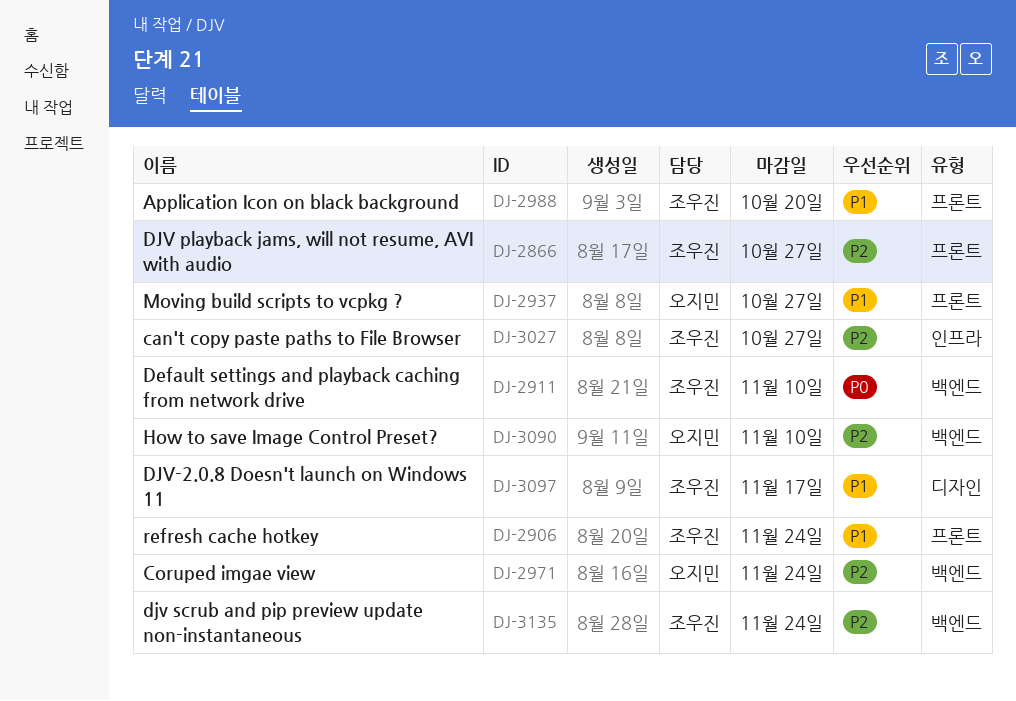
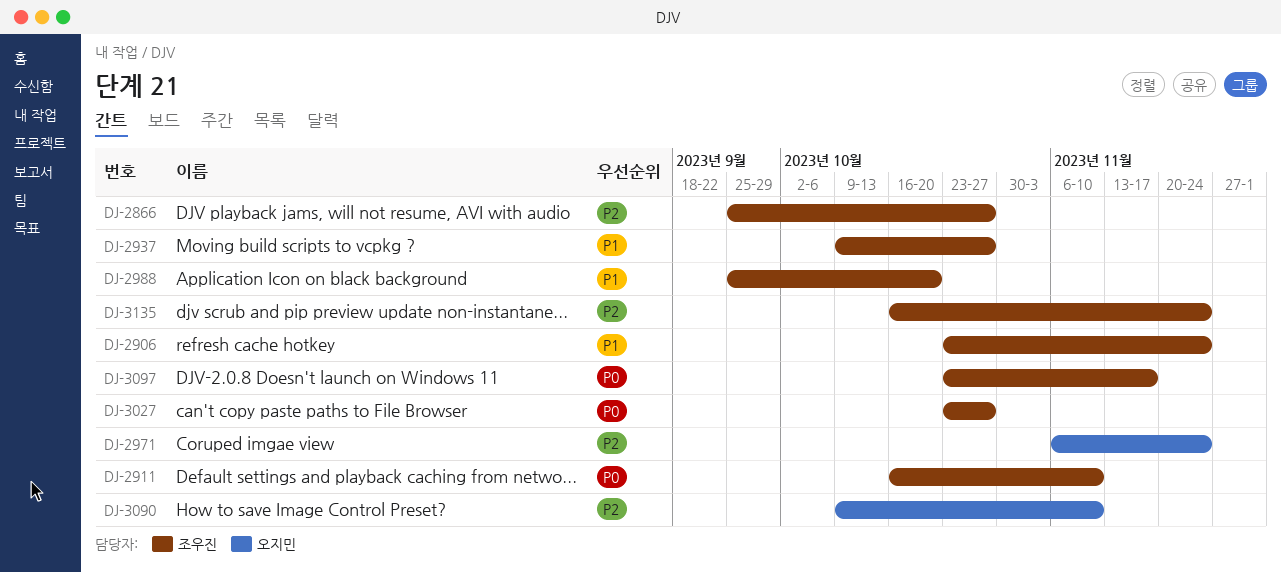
DJ-2937, owner: 오지민 -> 조우진
DJ-3027, priority: P2 -> P0
DJ-3097, priority: P1 -> P0

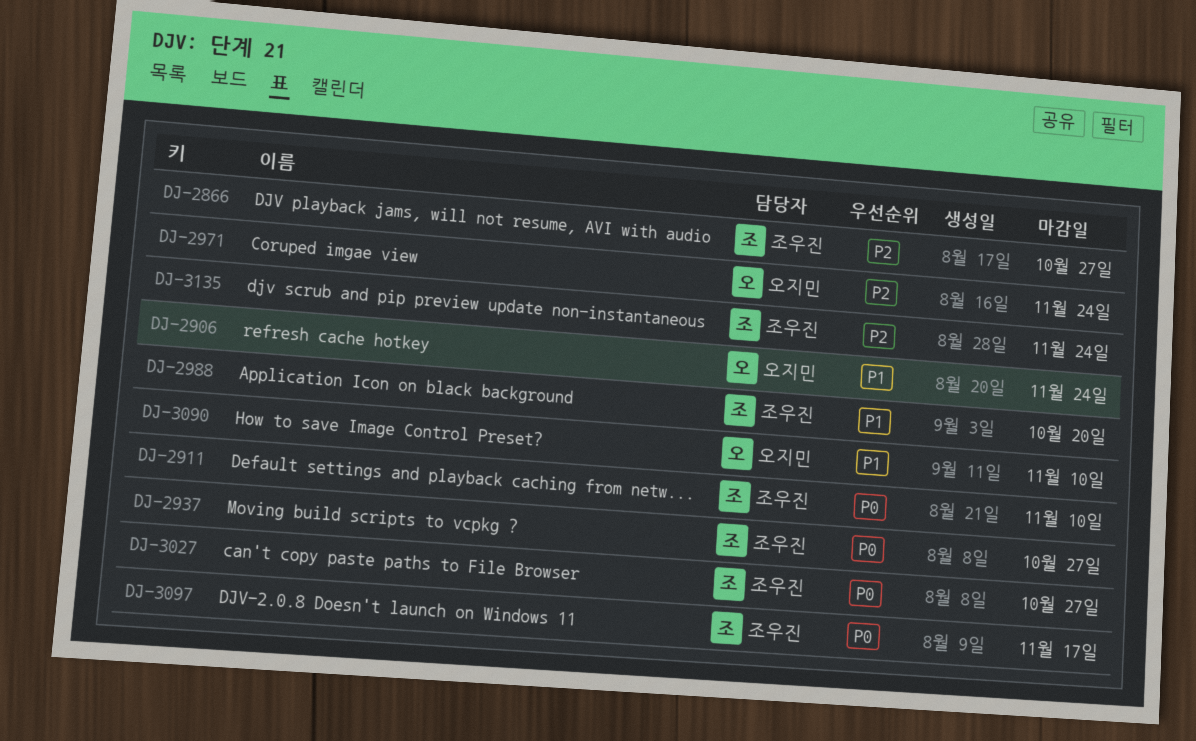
DJ-2906, owner: 조우진 -> 오지민
DJ-2937, priority: P1 -> P0
DJ-3090, priority: P2 -> P1

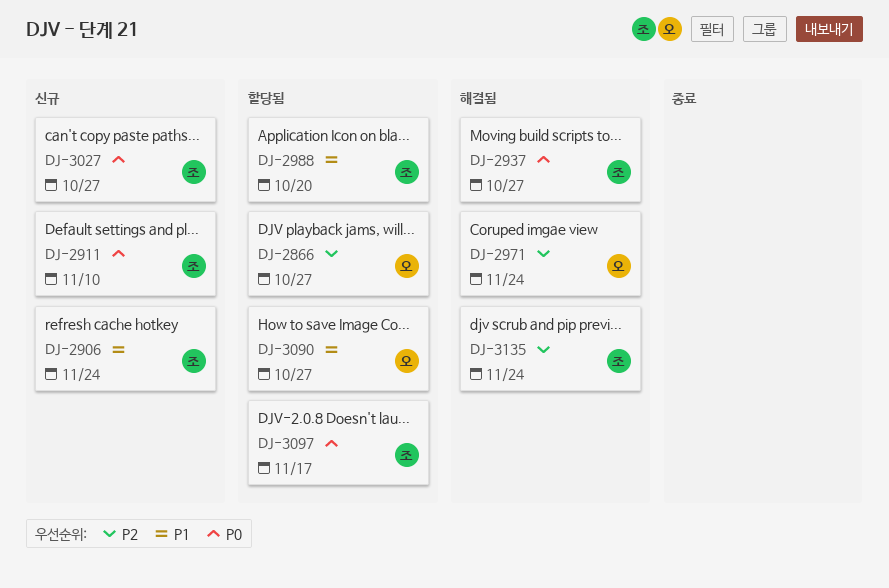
DJ-2866, owner: 조우진 -> 오지민
DJ-2906, owner: 오지민 -> 조우진
DJ-3090, due: Nov 10 -> Oct 27

